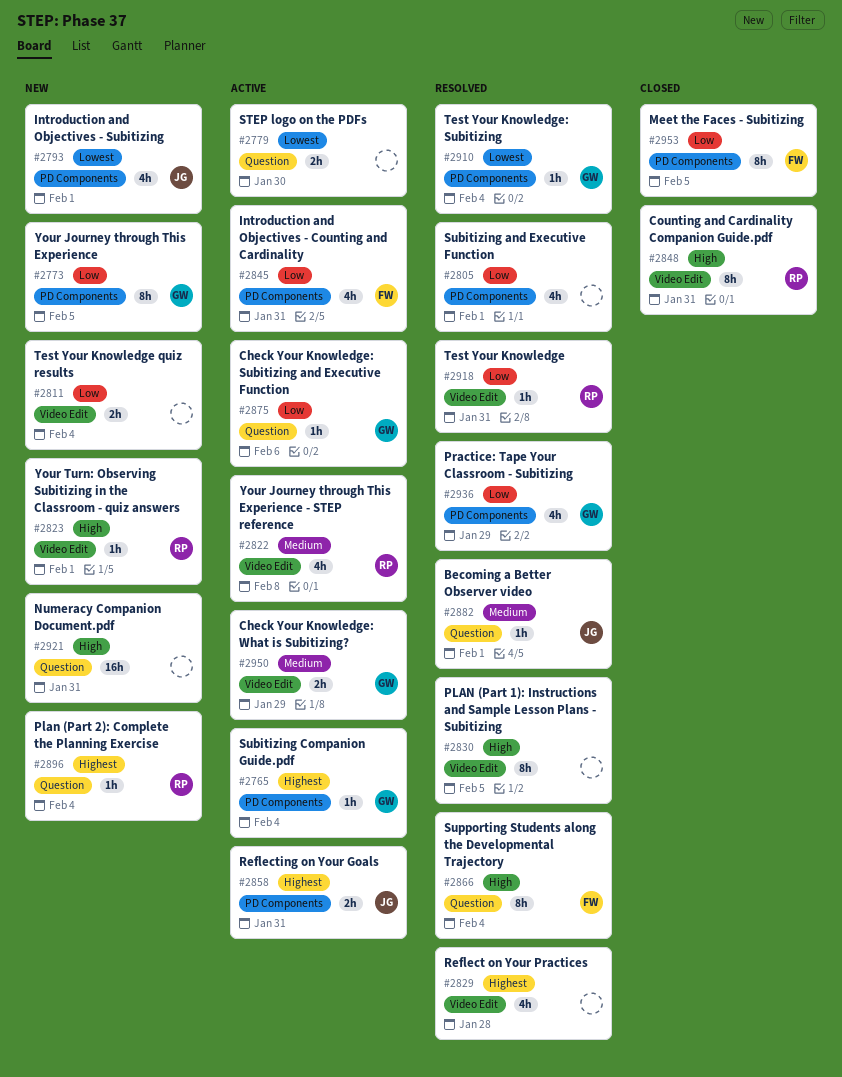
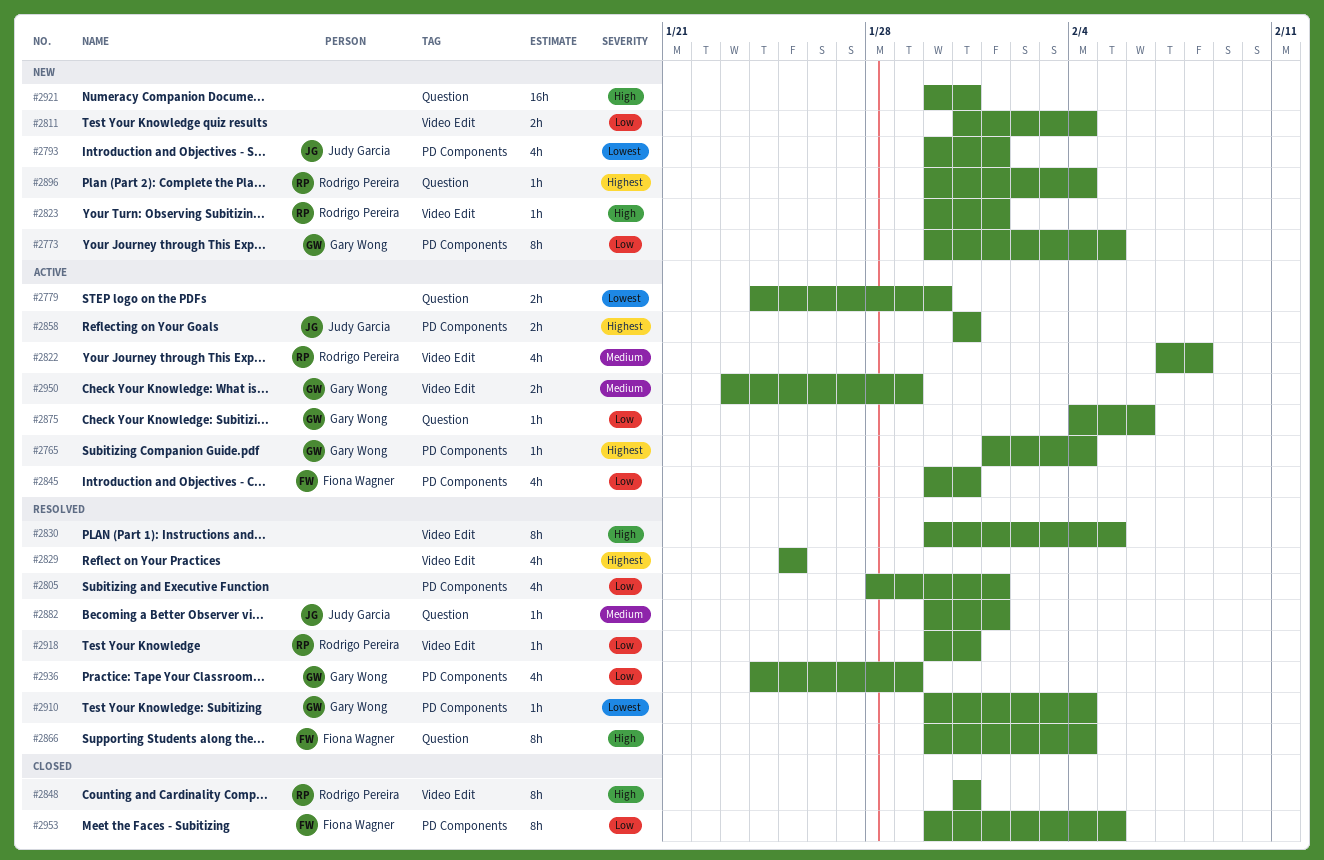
#2829, due: Jan 28 -> Jan 25

